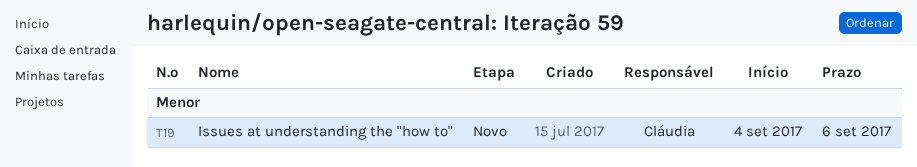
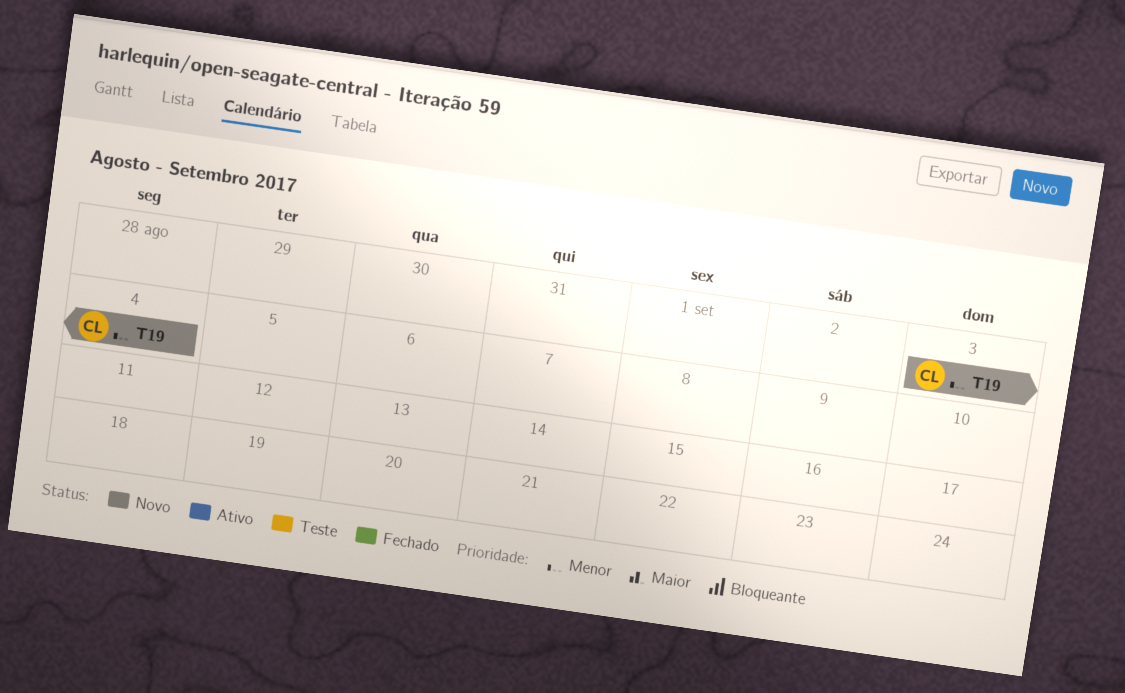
T19, start: Sep 4 -> Sep 3
T19, due: Sep 6 -> Sep 4

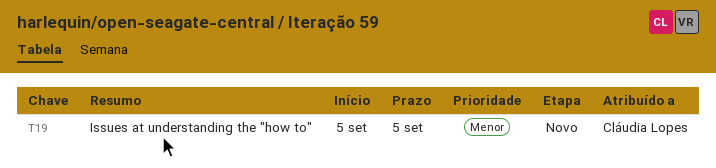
T19, start: Sep 3 -> Sep 5
T19, due: Sep 4 -> Sep 5

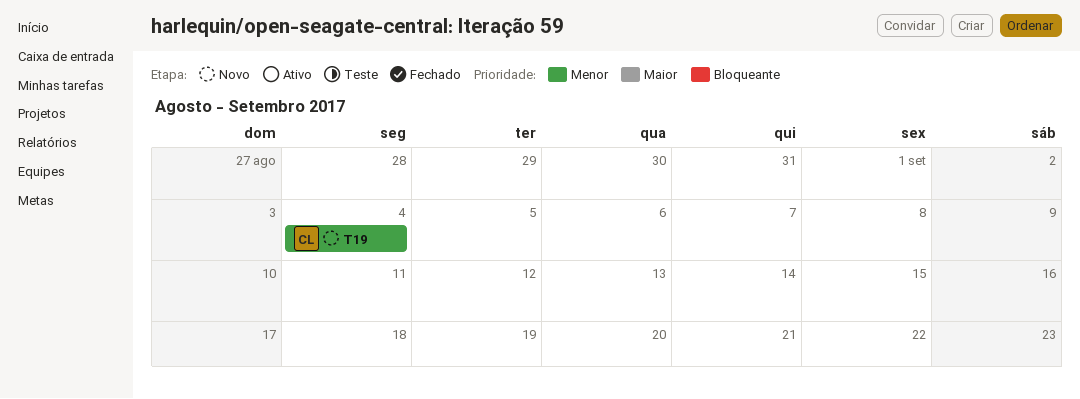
T19, start: Sep 5 -> Sep 4
T19, due: Sep 5 -> Sep 4

